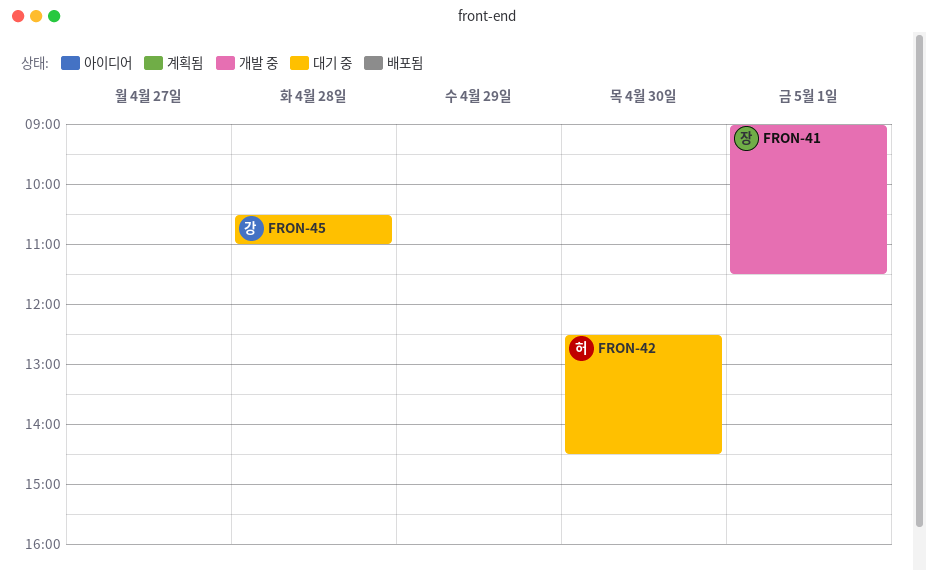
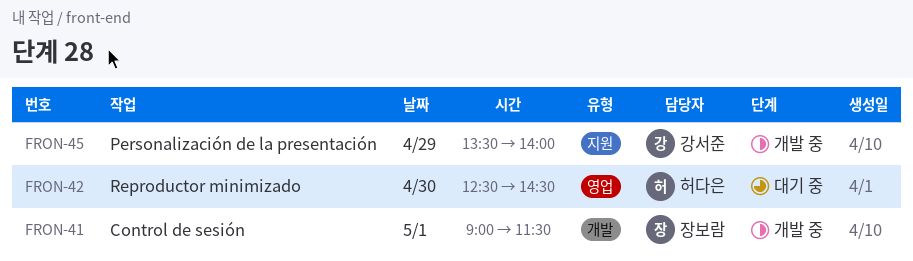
FRON-45, status: 대기 중 -> 개발 중
FRON-45, day: Apr 28 -> Apr 29
FRON-45, begins: 10:30 -> 13:30
FRON-45, ends: 11:00 -> 14:00

